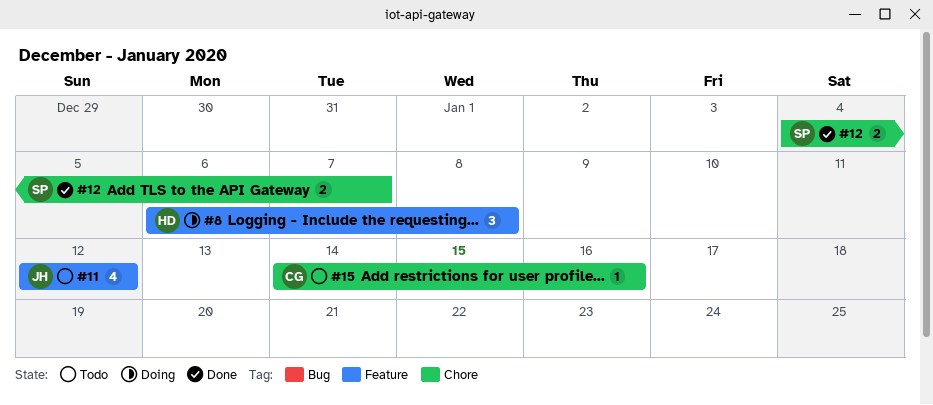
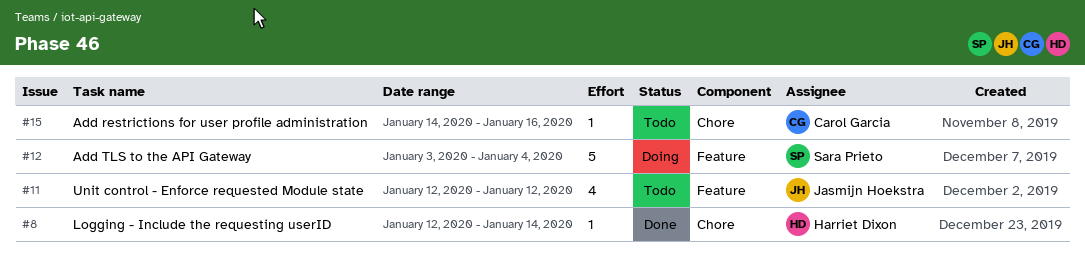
#8, status: Doing -> Done
#8, label: Feature -> Chore
#8, estimate: 3 -> 1
#8, start: Jan 6 -> Jan 12
#8, due: Jan 8 -> Jan 14
#12, status: Done -> Doing
#12, label: Chore -> Feature
#12, estimate: 2 -> 5
#12, start: Jan 4 -> Jan 3
#12, due: Jan 7 -> Jan 4

